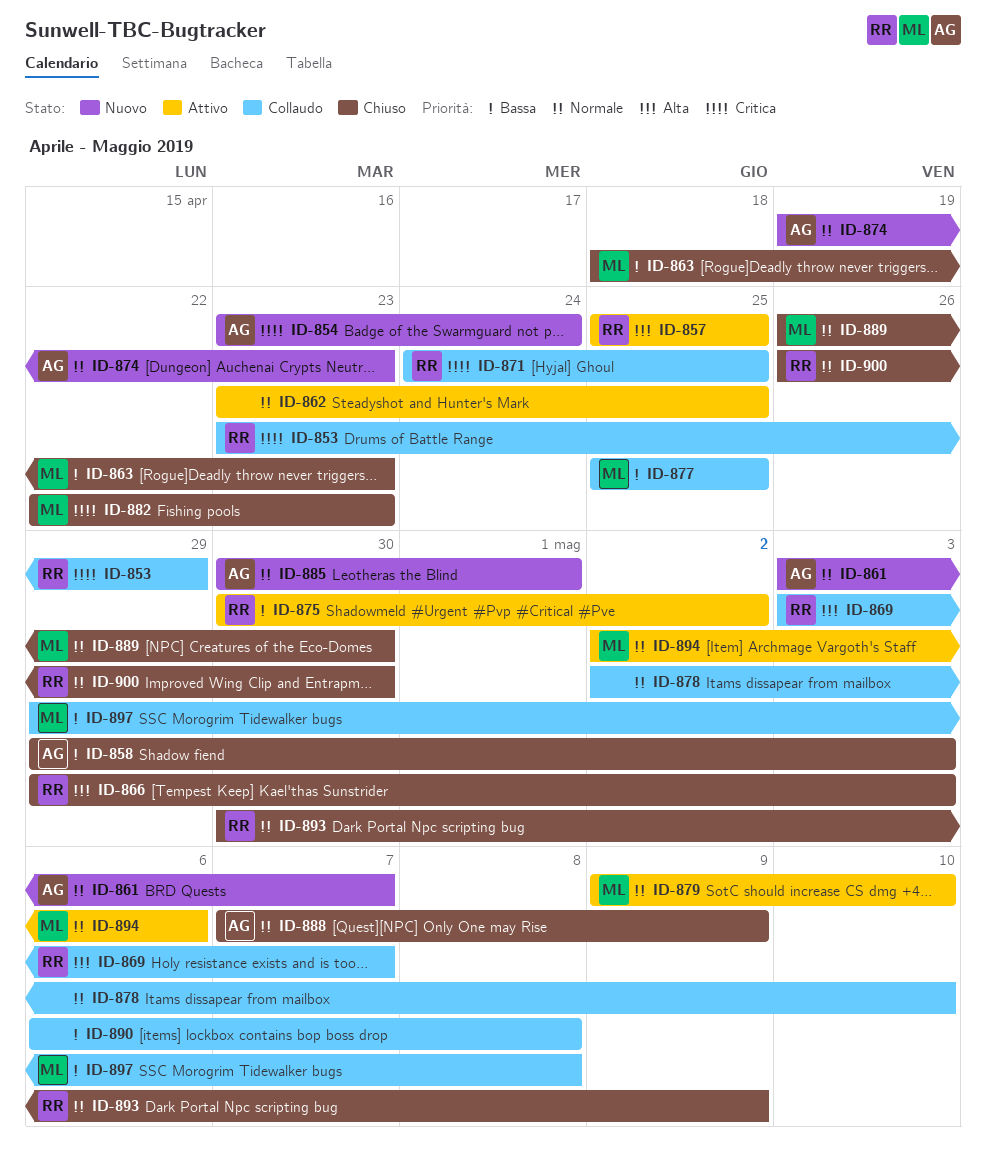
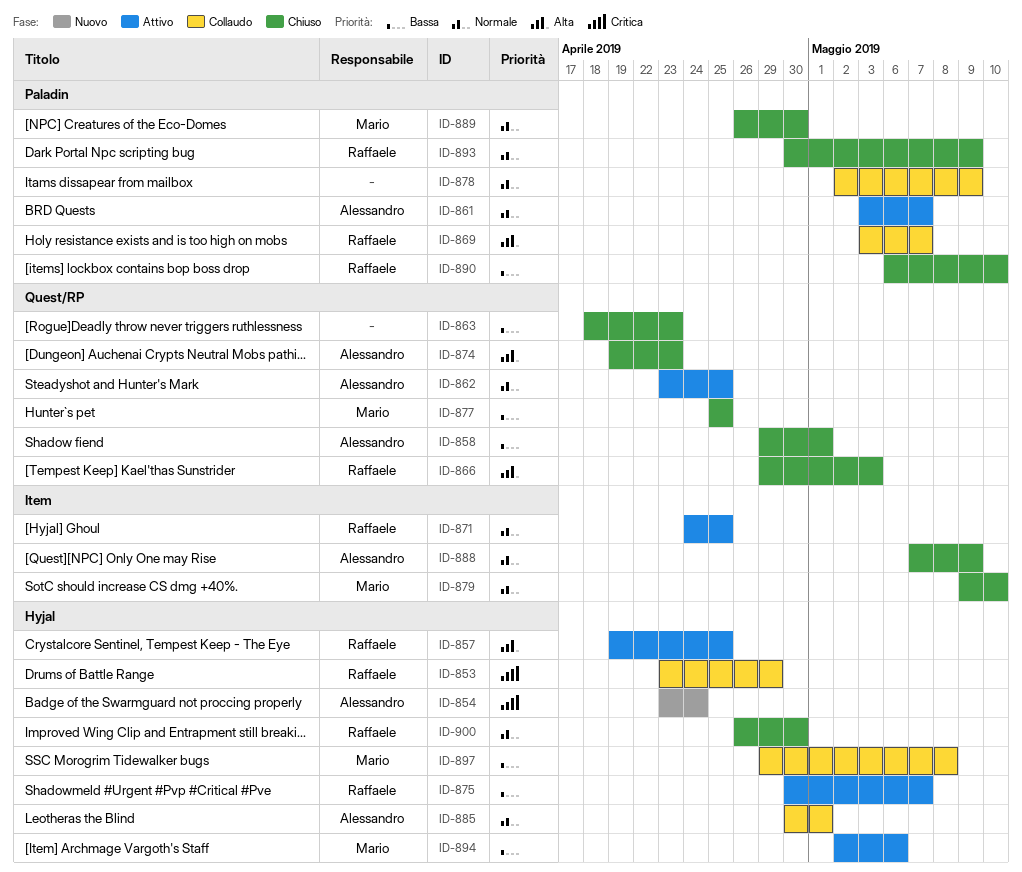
ID-857, start: Apr 25 -> Apr 19
ID-858, due: May 3 -> May 1
ID-861, status: Nuovo -> Attivo
ID-862, owner: none -> Alessandro
ID-863, owner: Mario -> none
ID-871, status: Collaudo -> Attivo
ID-871, priority: Critica -> Normale
ID-874, status: Nuovo -> Chiuso
ID-874, priority: Normale -> Alta
ID-875, due: May 2 -> May 7
ID-877, status: Collaudo -> Chiuso
ID-878, due: May 10 -> May 9
ID-879, status: Attivo -> Chiuso
ID-882: present -> none
ID-885, status: Nuovo -> Collaudo
ID-890, status: Collaudo -> Chiuso
ID-890, owner: none -> Raffaele
ID-890, due: May 8 -> May 10
ID-894, priority: Normale -> Bassa

